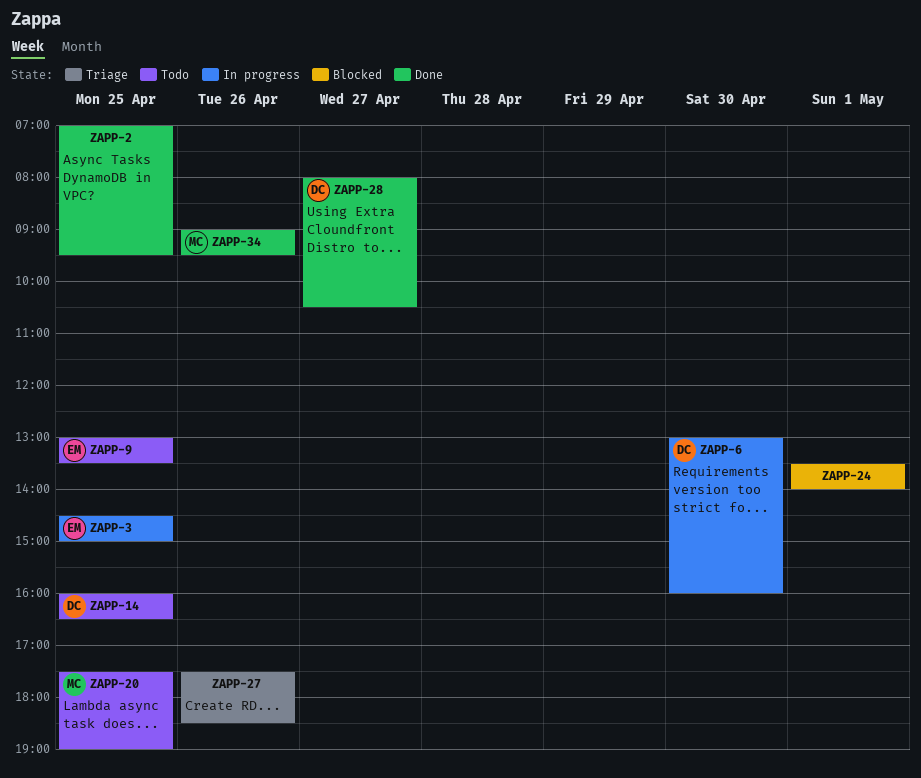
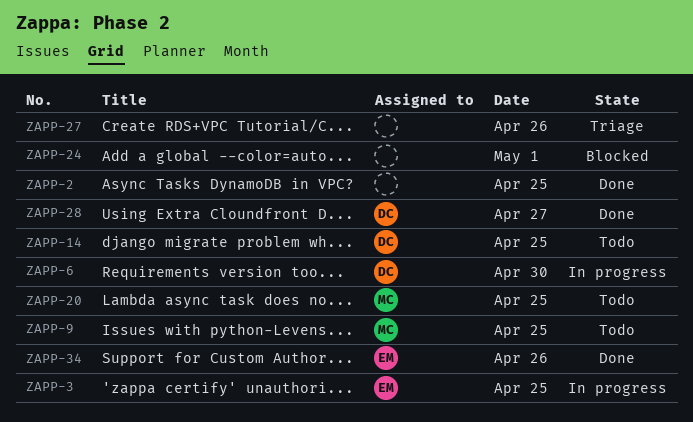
ZAPP-9, owner: EM -> MC
ZAPP-34, owner: MC -> EM

